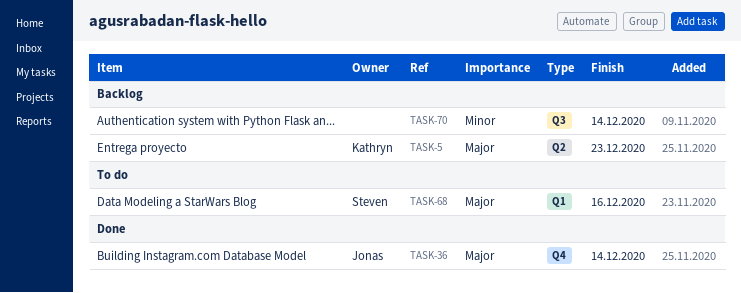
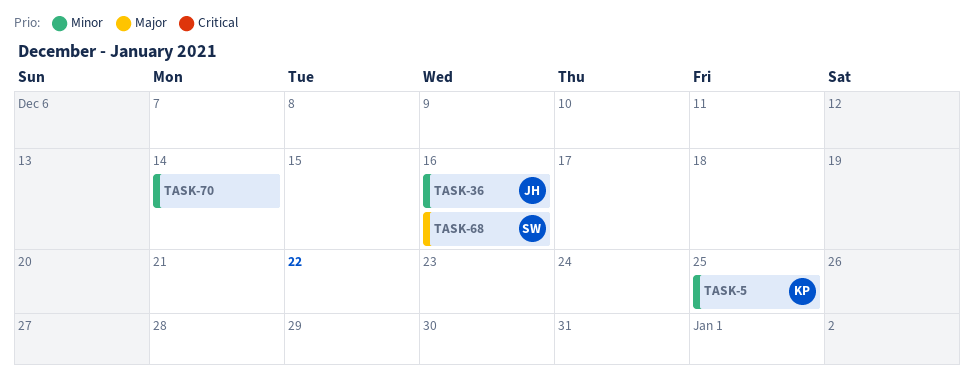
TASK-5, priority: Major -> Minor
TASK-5, due: Dec 23 -> Dec 25
TASK-36, priority: Major -> Minor
TASK-36, due: Dec 14 -> Dec 16

